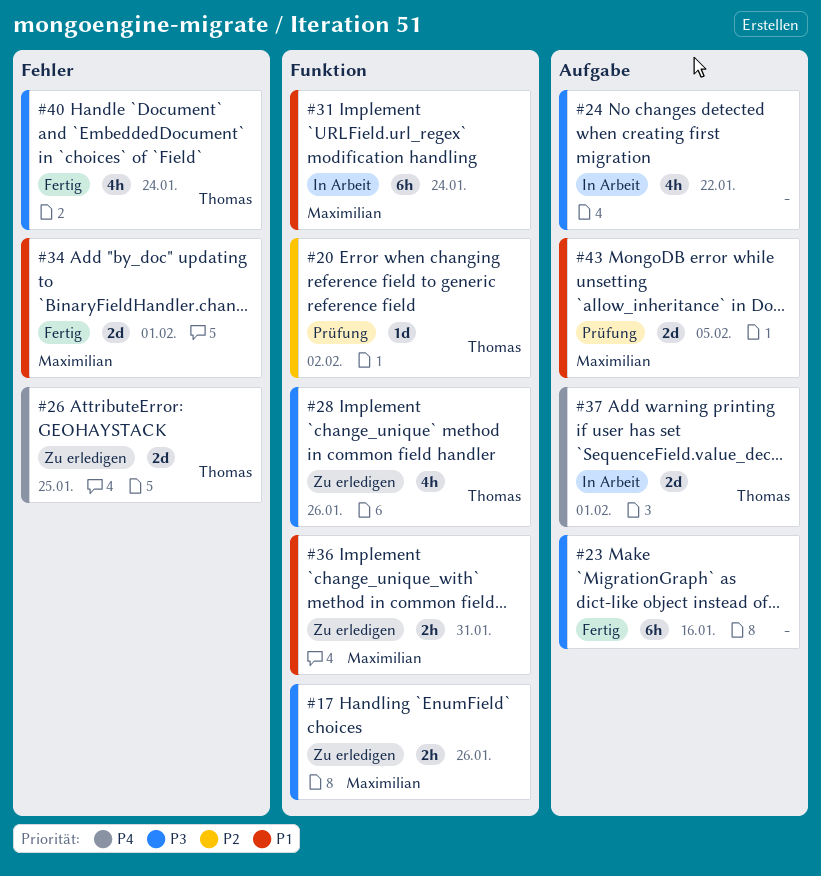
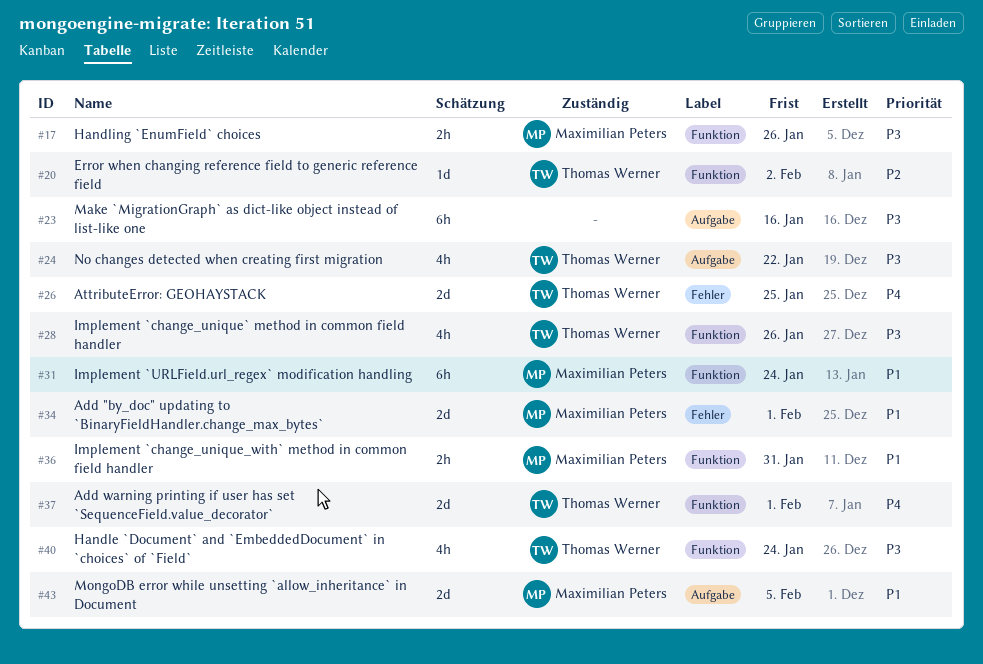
#24, owner: none -> Thomas Werner
#37, label: Aufgabe -> Funktion
#40, label: Fehler -> Funktion

